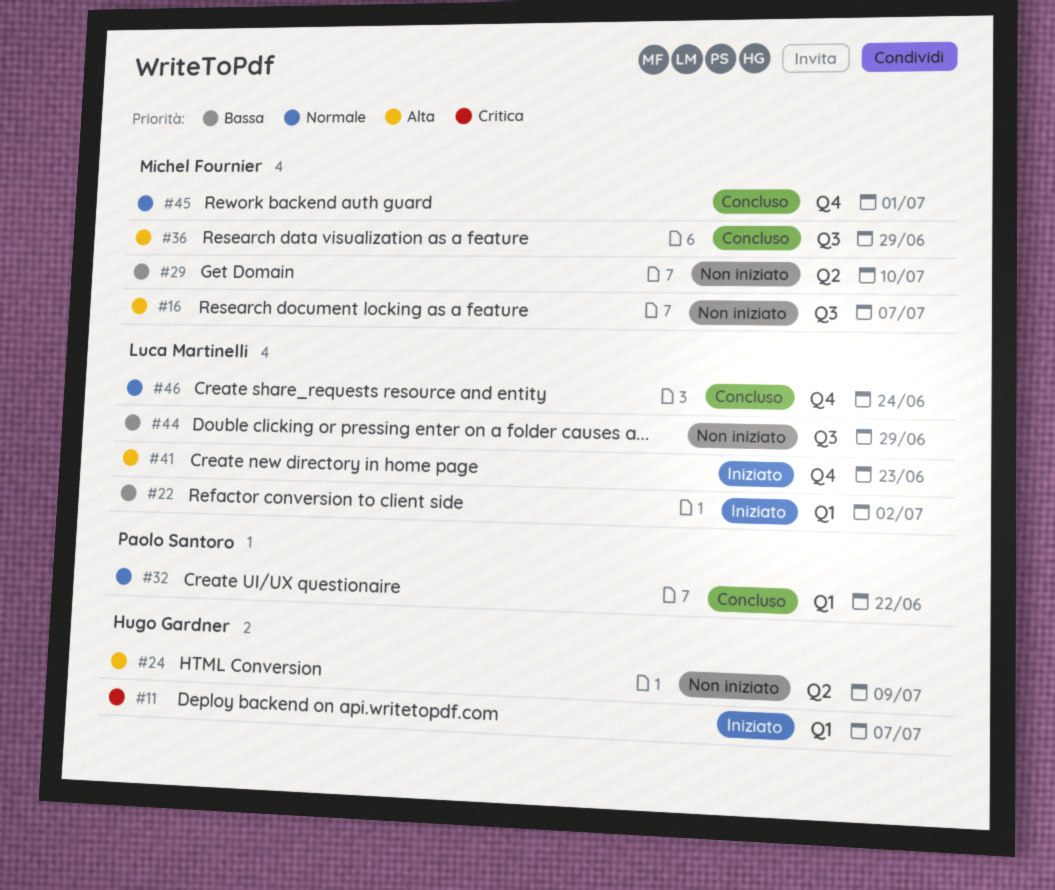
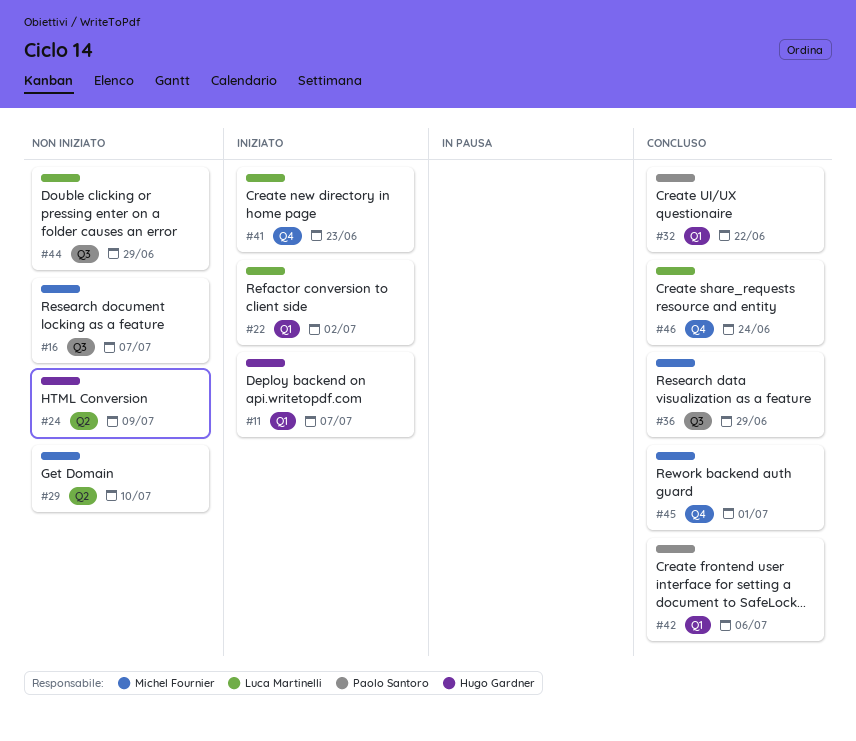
#42: none -> present

